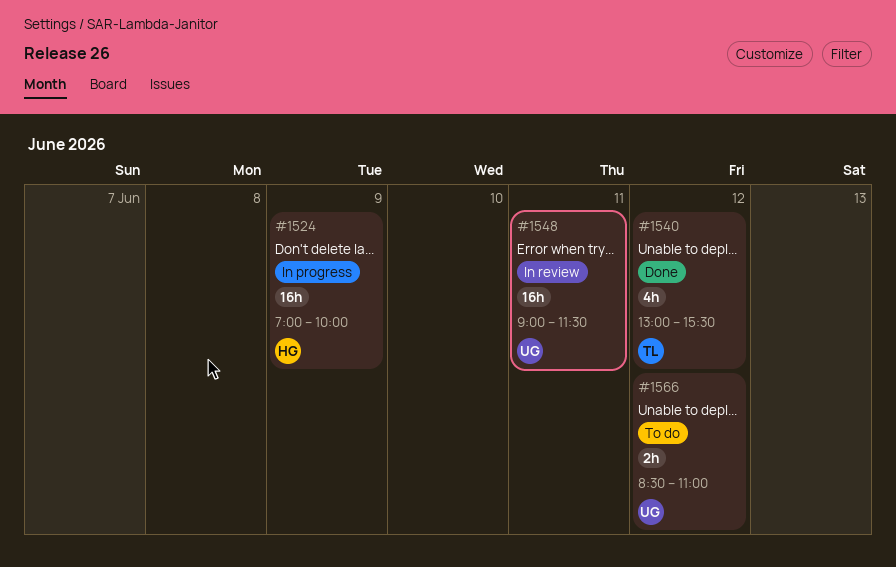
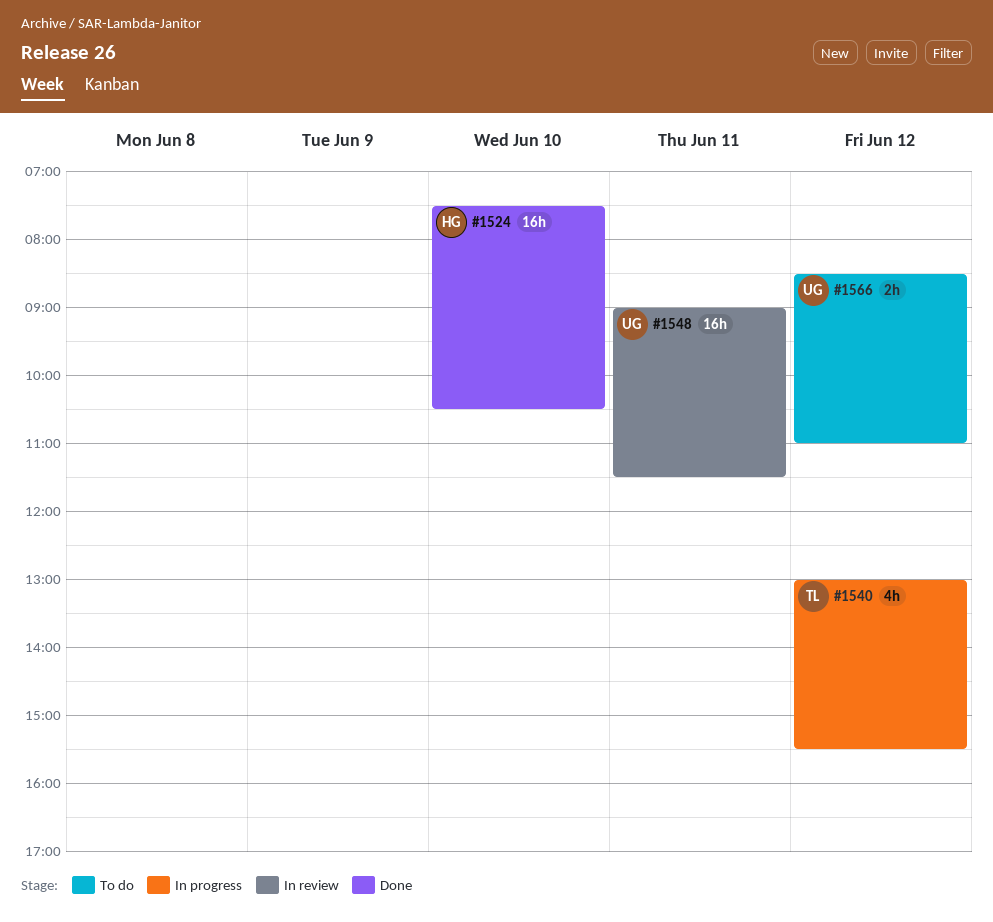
#1524, status: In progress -> Done
#1524, day: Jun 9 -> Jun 10
#1524, begins: 07:00 -> 07:30
#1524, ends: 10:00 -> 10:30
#1540, status: Done -> In progress

